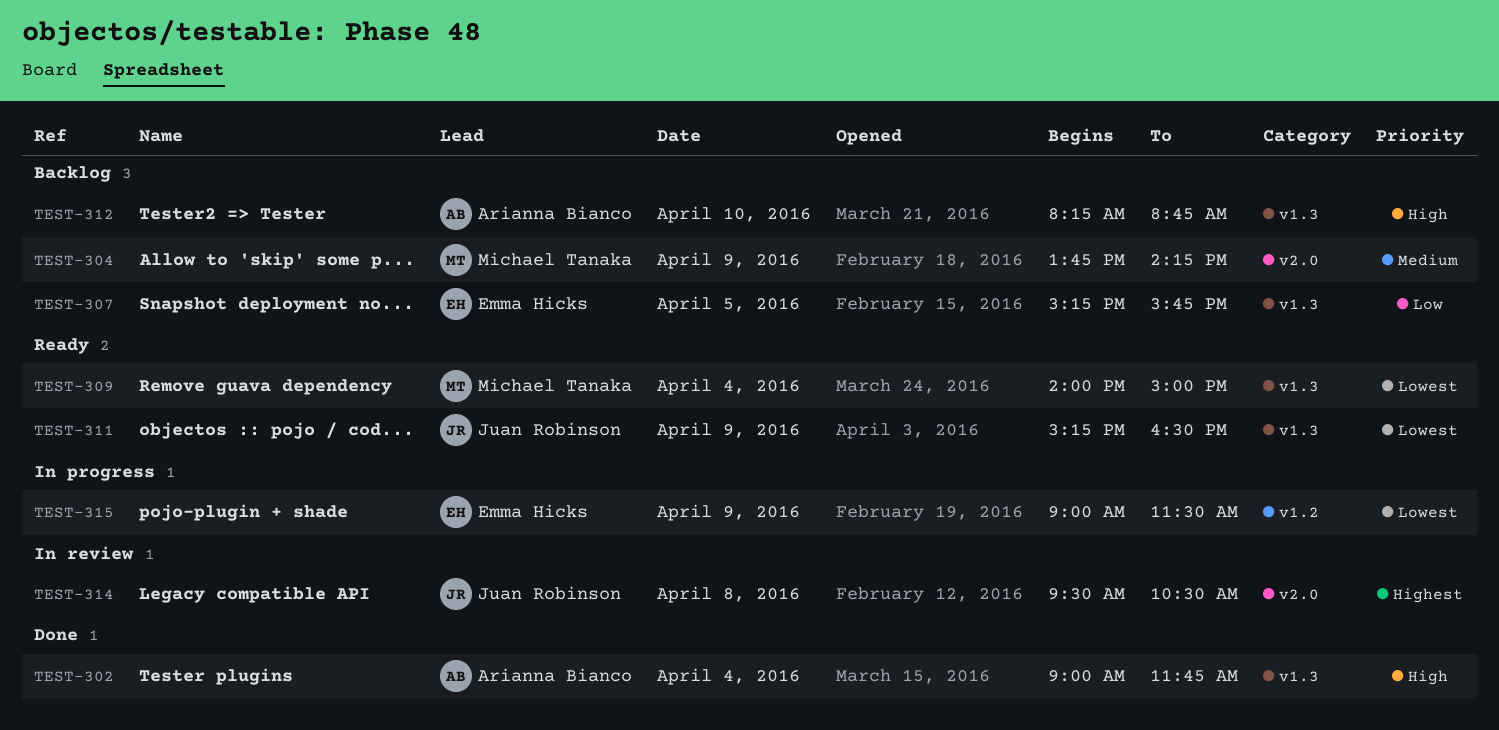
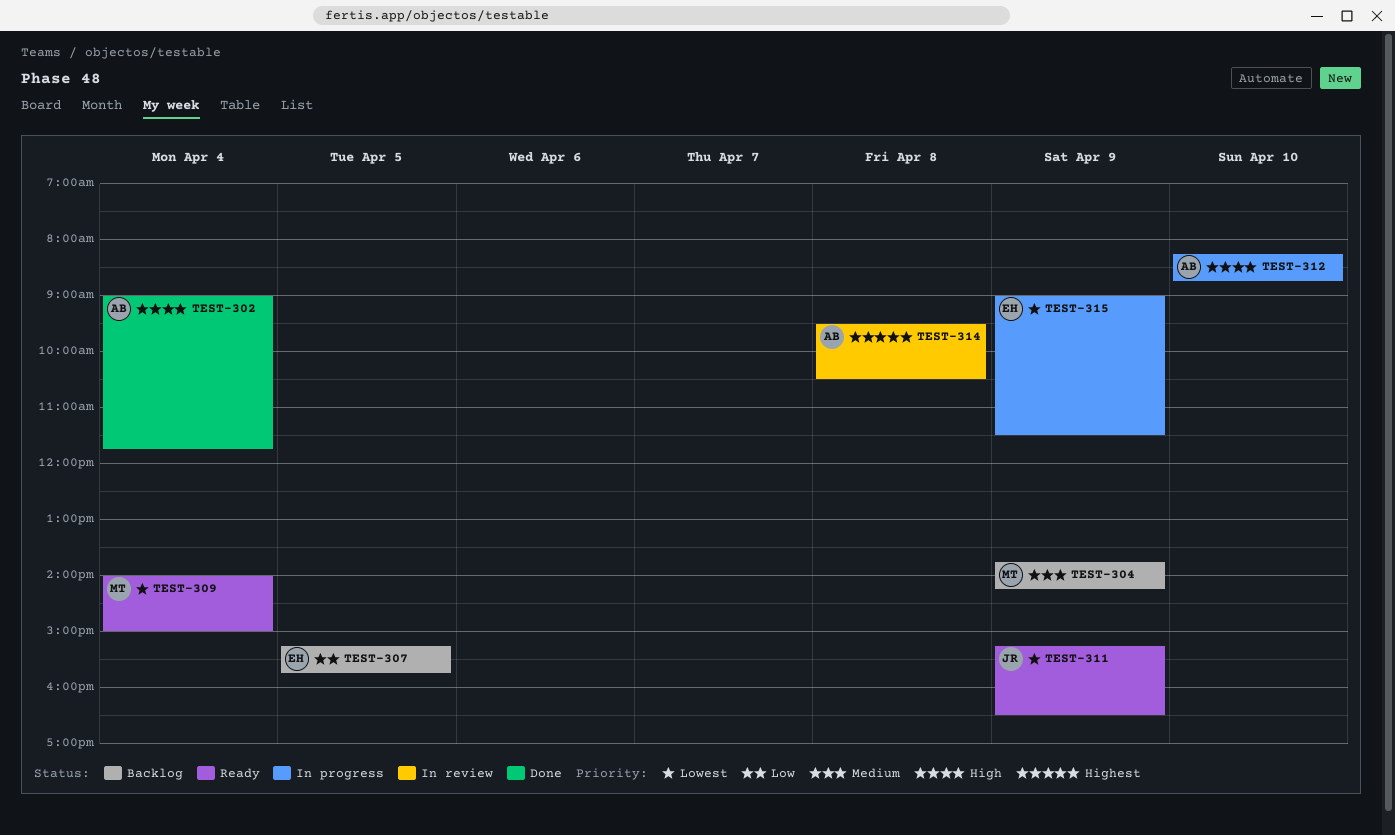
TEST-312, status: Backlog -> In progress
TEST-314, owner: Juan Robinson -> Arianna Bianco

